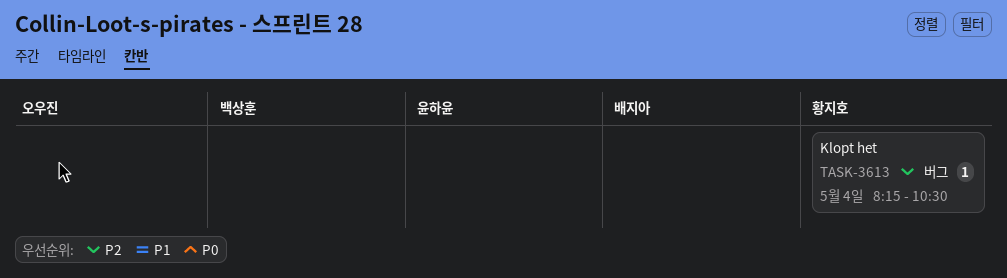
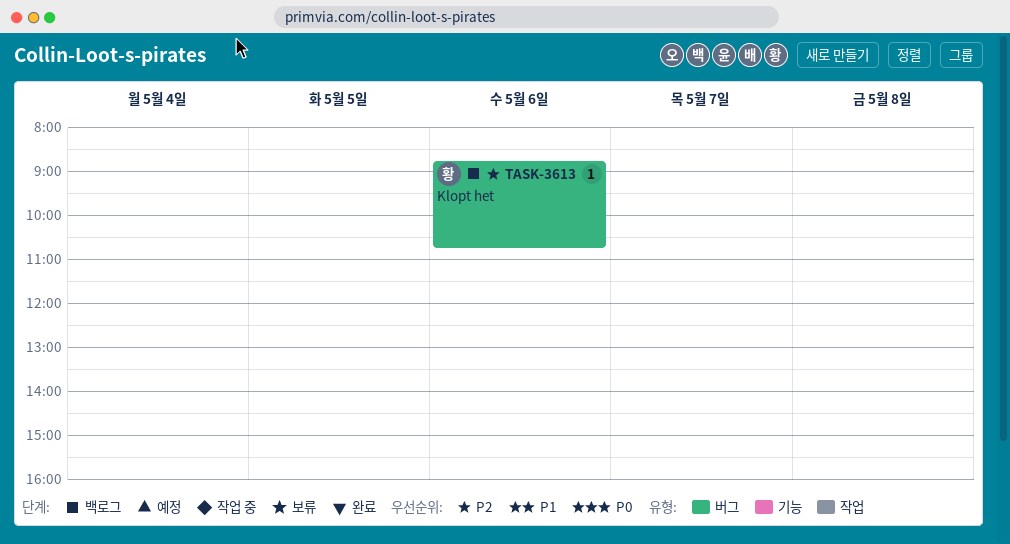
TASK-3613, day: May 4 -> May 6
TASK-3613, begins: 08:15 -> 08:45
TASK-3613, ends: 10:30 -> 10:45

